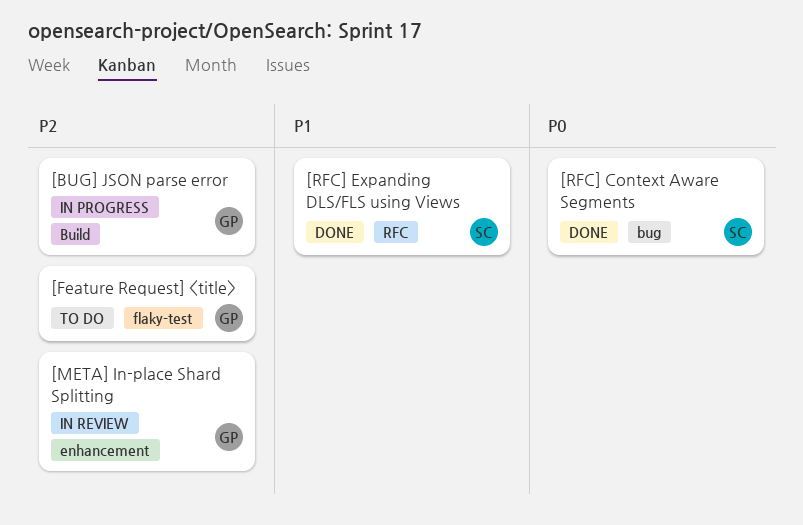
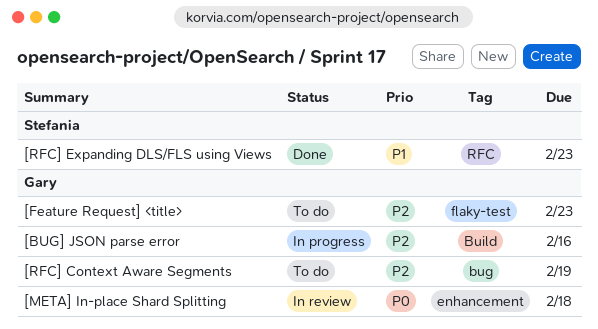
[META] In-place Shard Splitting, priority: P2 -> P0
[RFC] Context Aware Segments, status: Done -> To do
[RFC] Context Aware Segments, owner: Stefania -> Gary
[RFC] Context Aware Segments, priority: P0 -> P2

